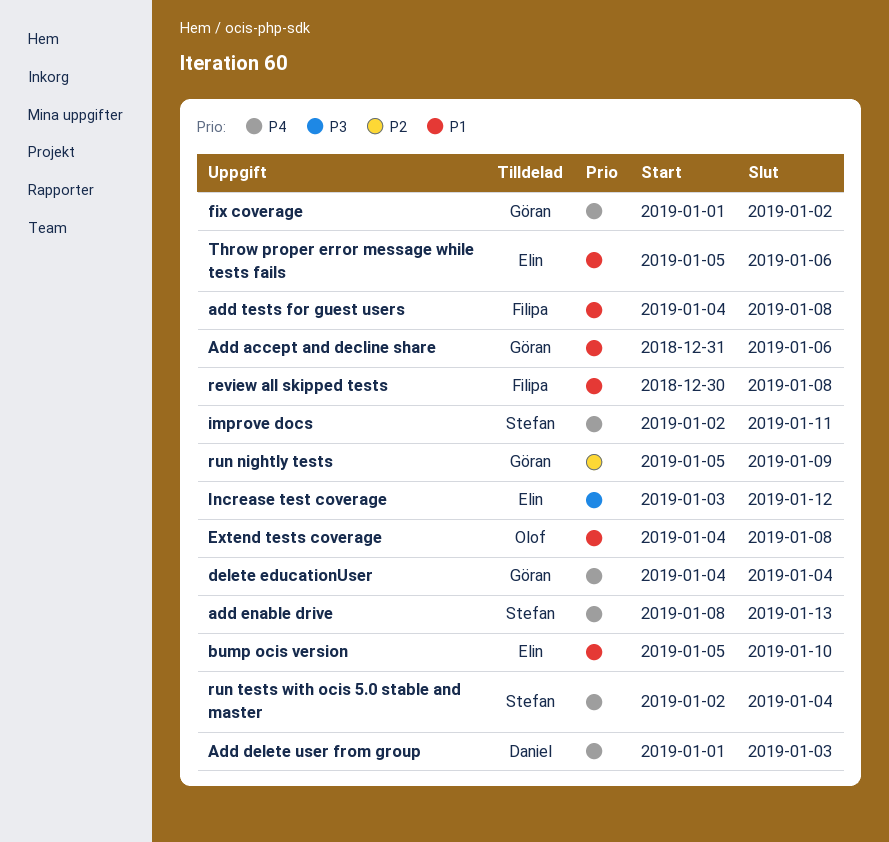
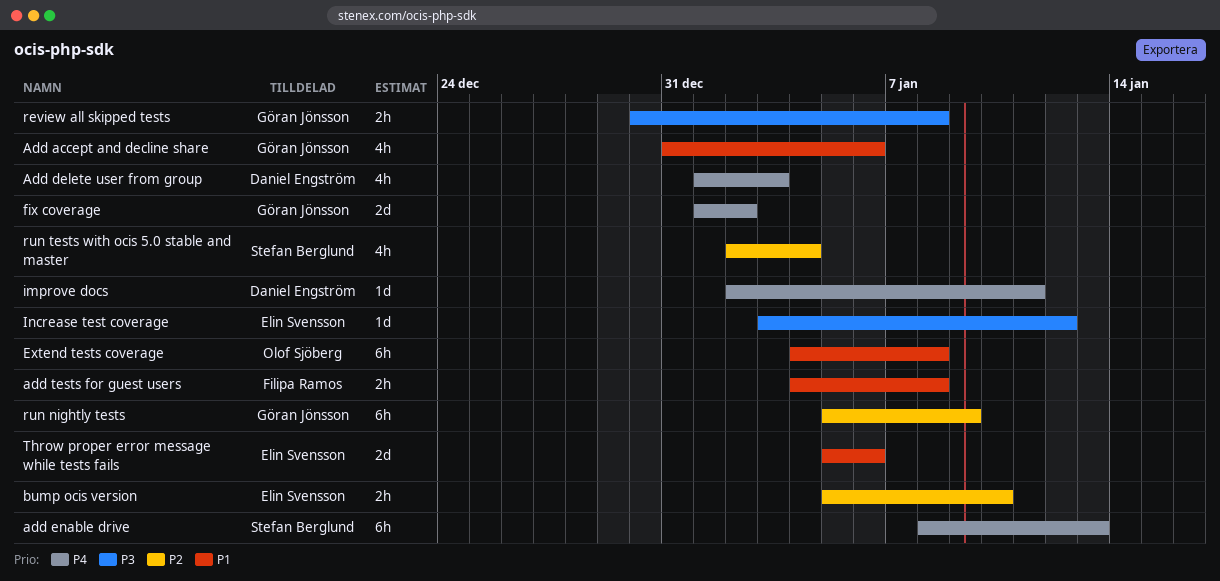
bump ocis version, priority: P1 -> P2
delete educationUser: present -> none
improve docs, owner: Stefan Berglund -> Daniel Engström
review all skipped tests, owner: Filipa Ramos -> Göran Jönsson
review all skipped tests, priority: P1 -> P3
run tests with ocis 5.0 stable and master, priority: P4 -> P2

